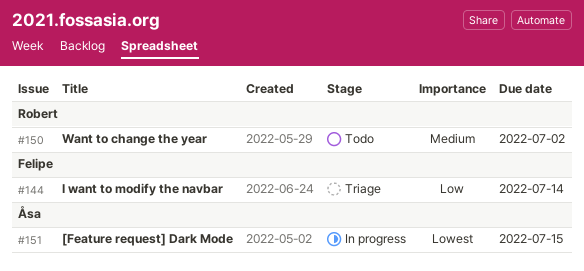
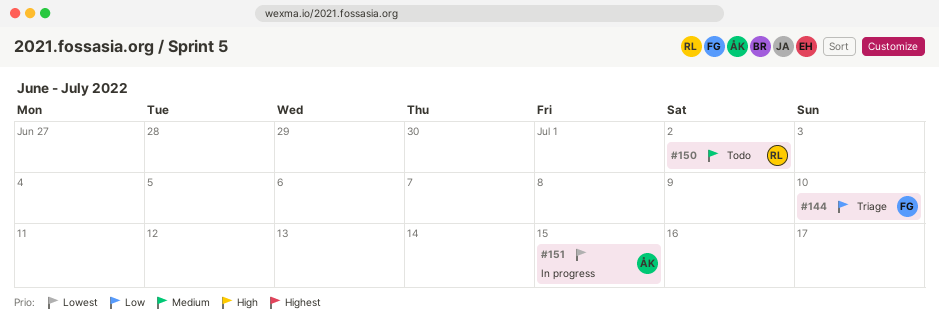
#144, due: Jul 14 -> Jul 10

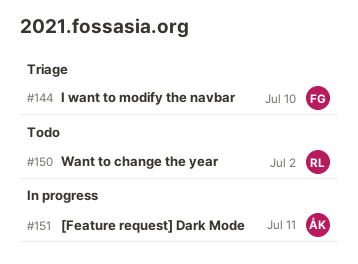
#151, due: Jul 15 -> Jul 11

